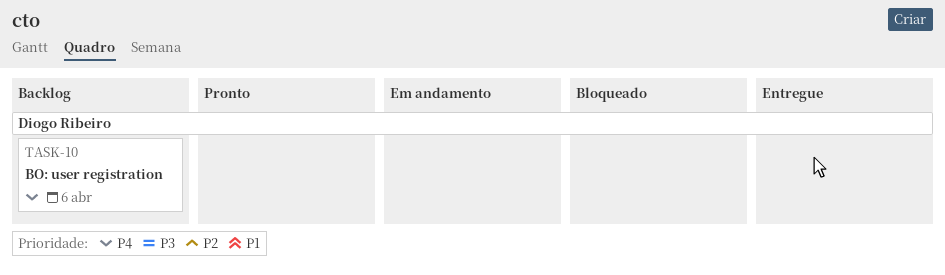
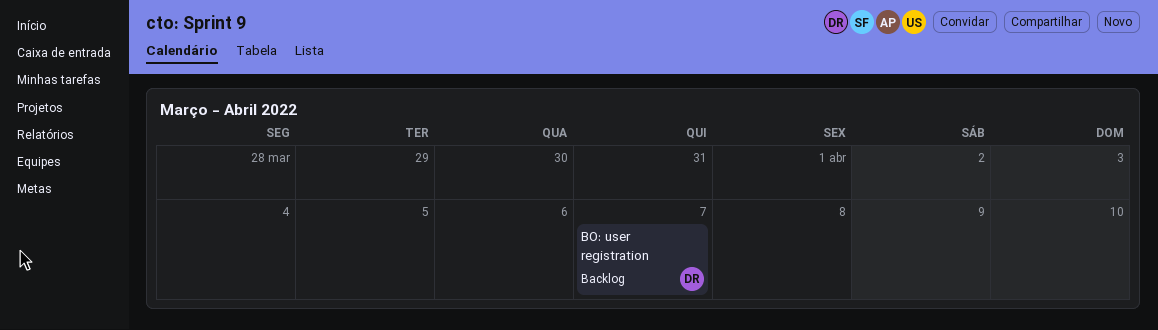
BO: user registration, due: Apr 6 -> Apr 7

